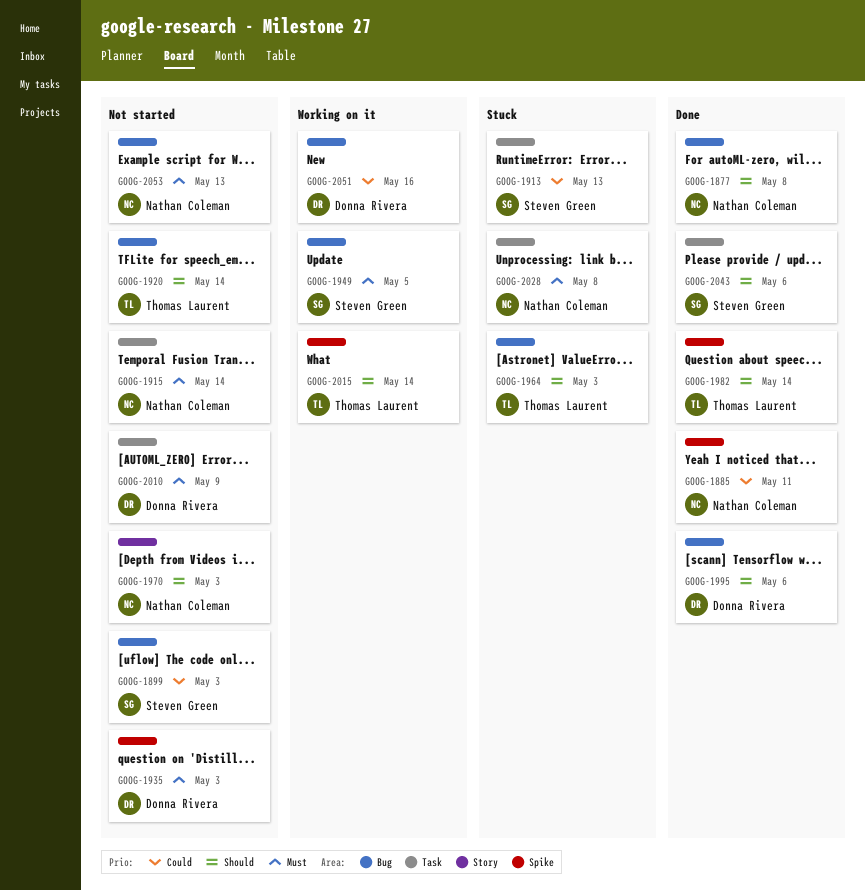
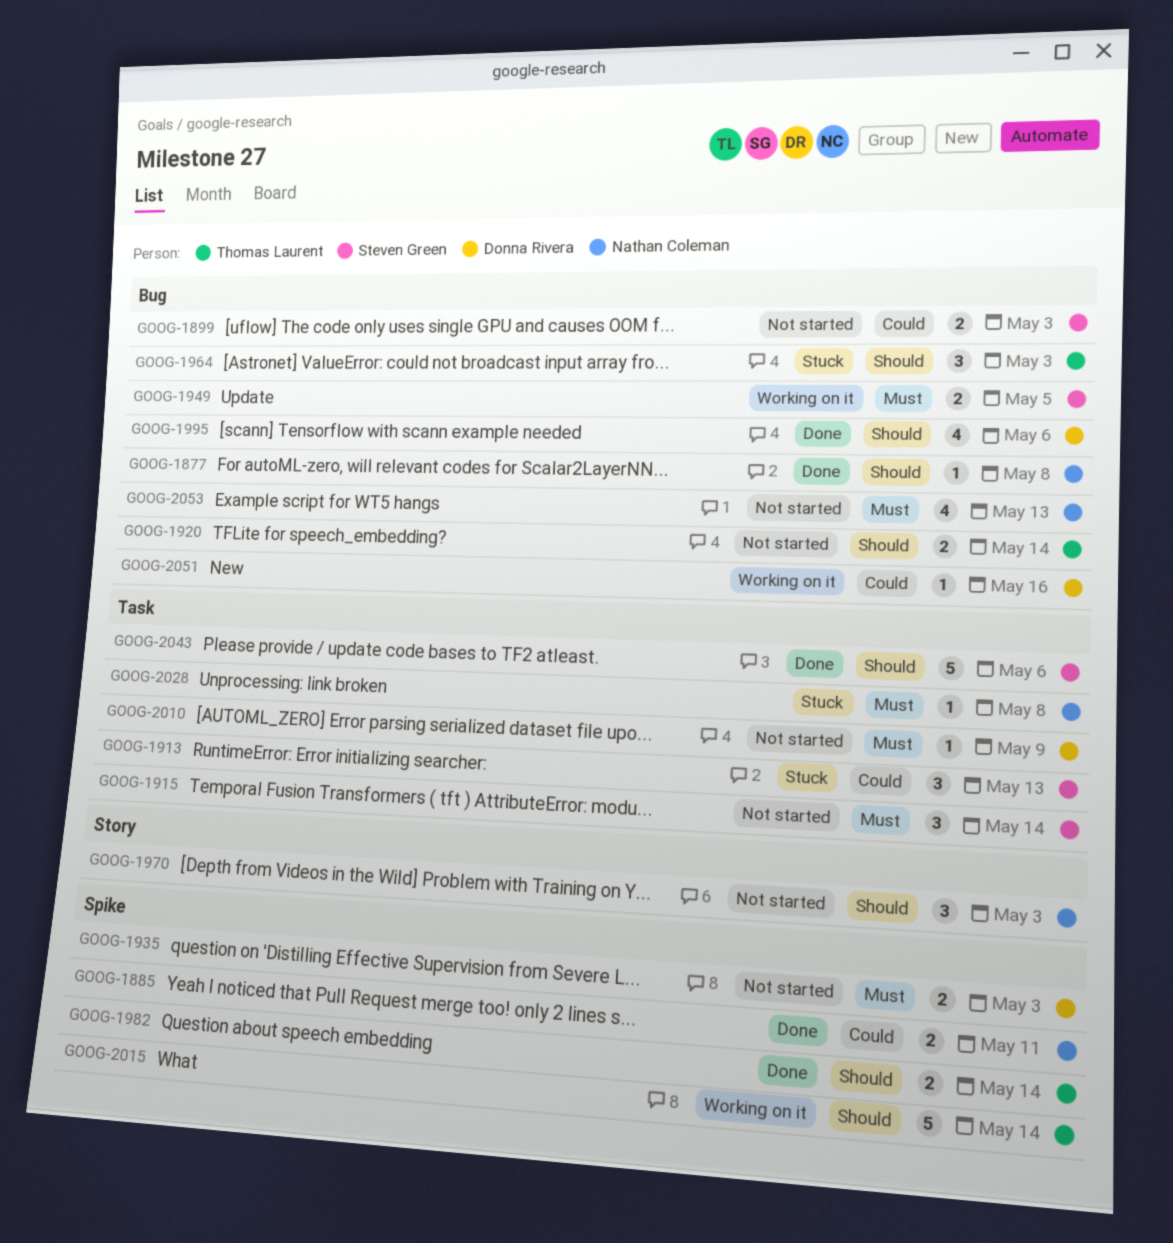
GOOG-1915, owner: Nathan Coleman -> Steven Green

